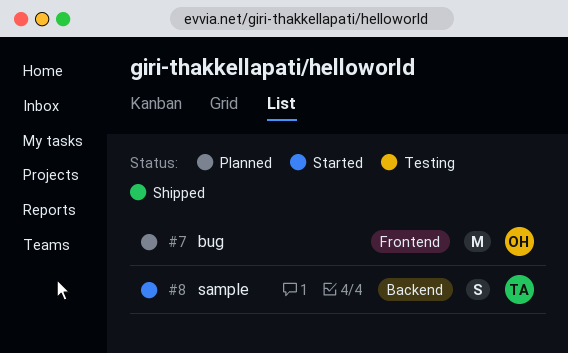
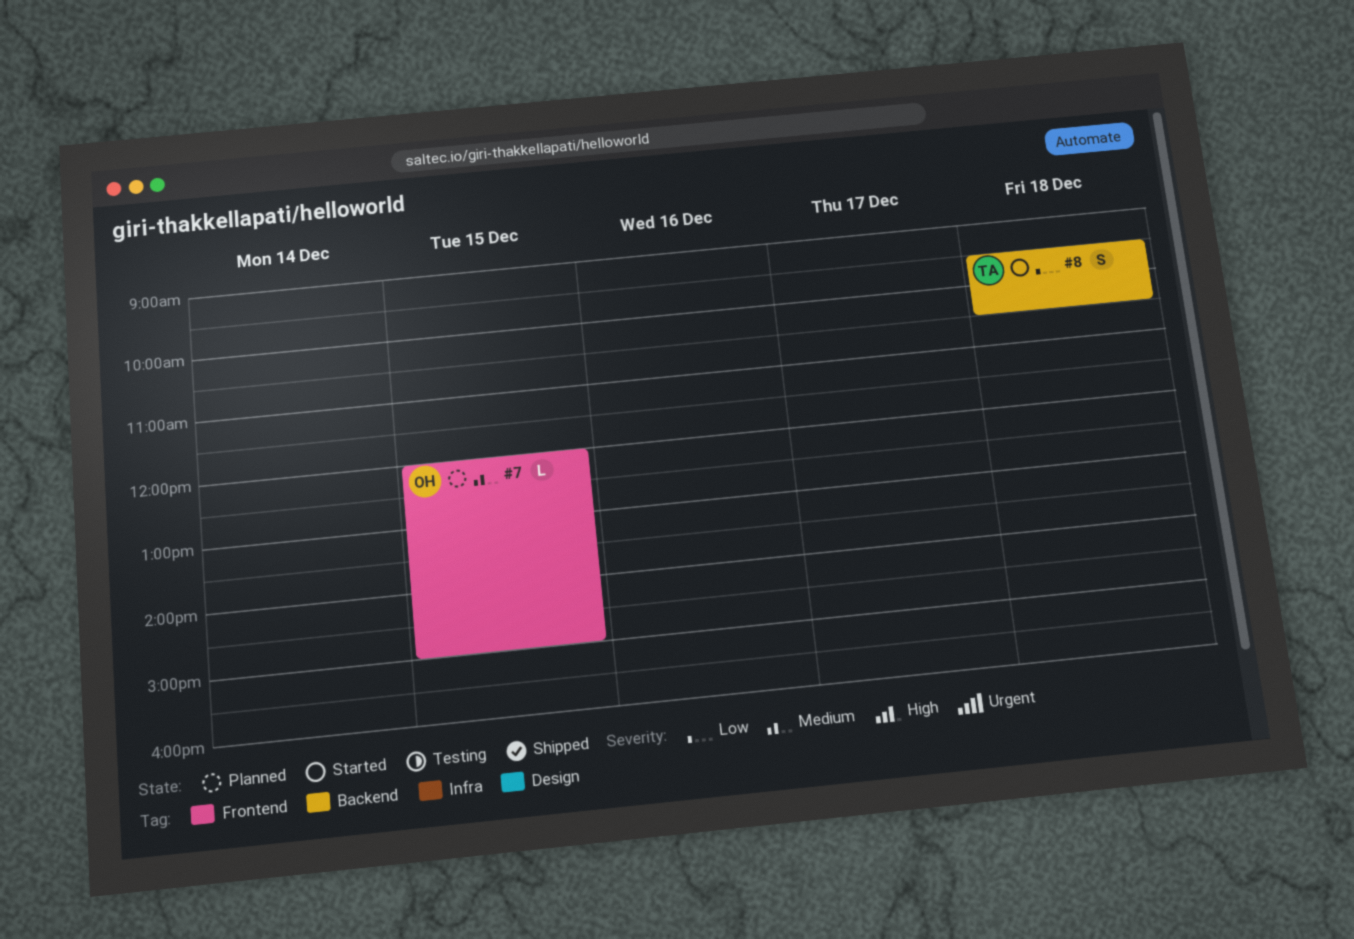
#7, estimate: M -> L

